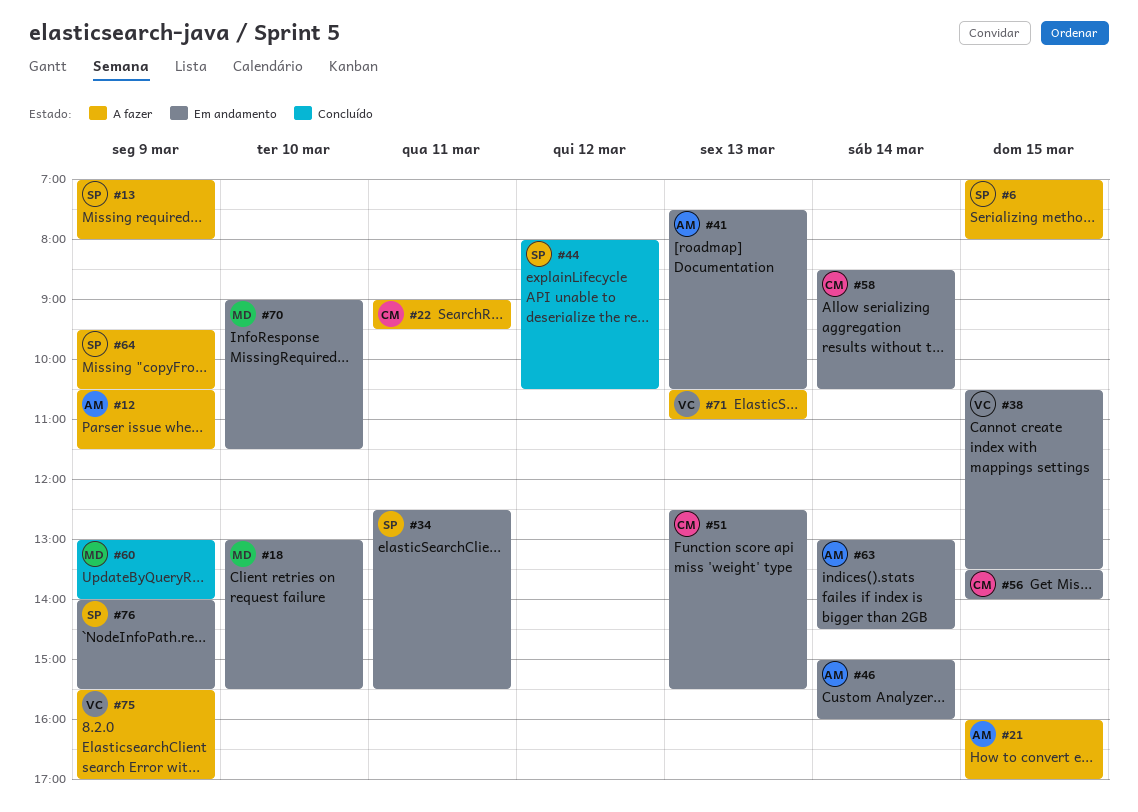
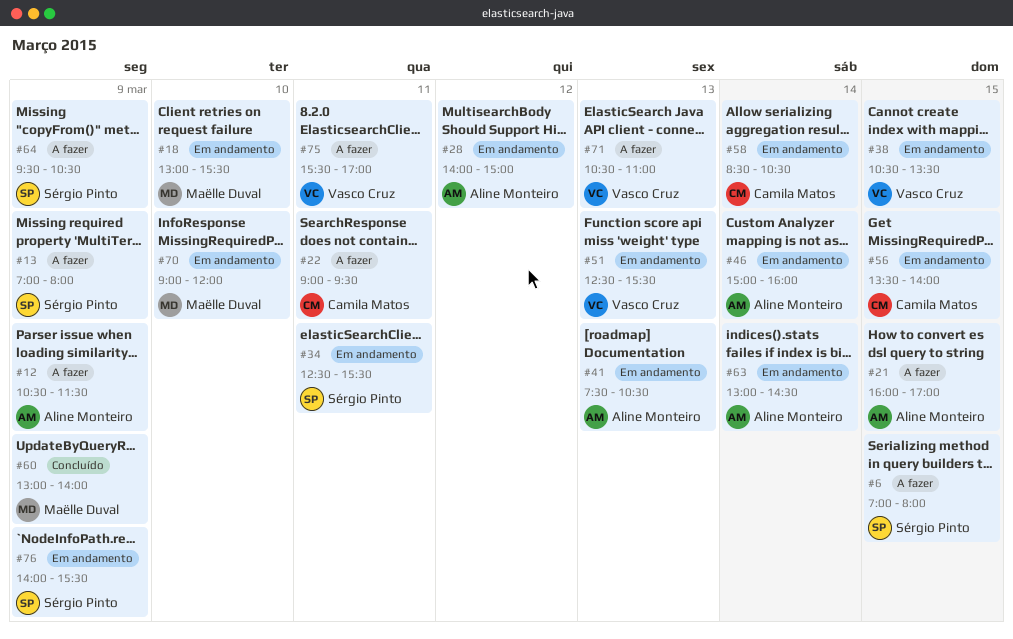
#28: none -> present
#44: present -> none
#51, owner: Camila Matos -> Vasco Cruz
#70, ends: 11:30 -> 12:00
#75, day: Mar 9 -> Mar 11

